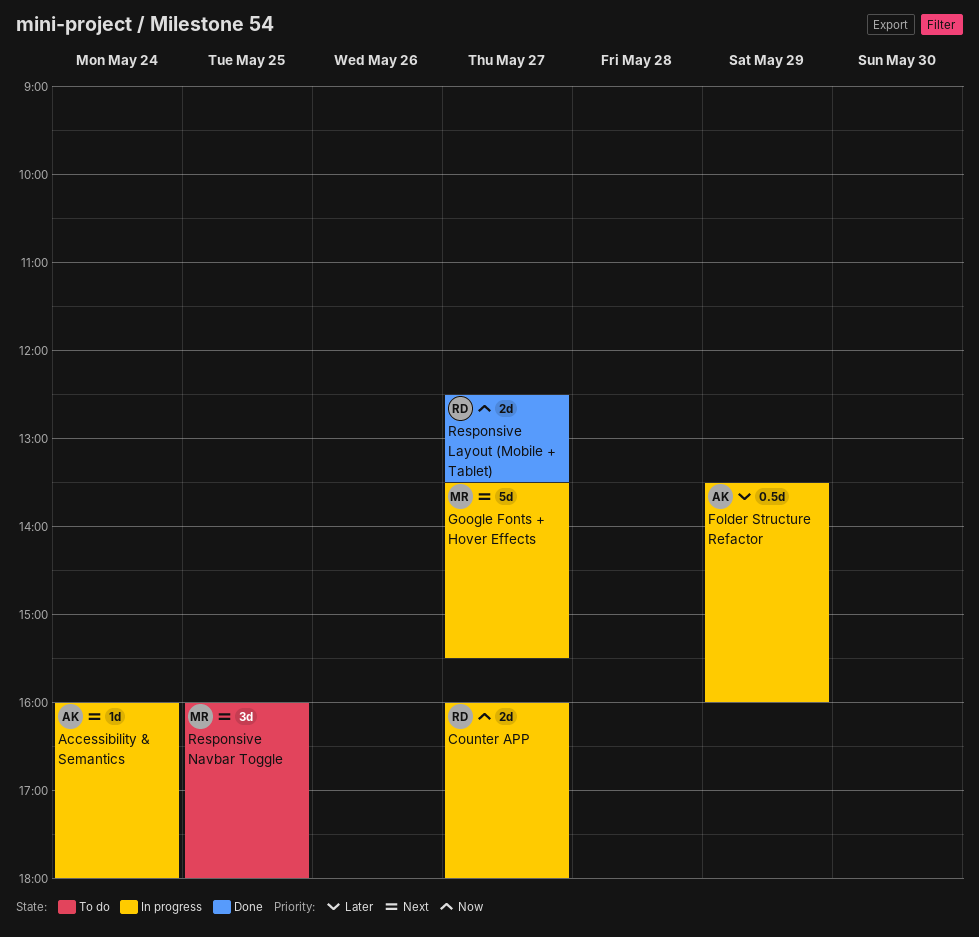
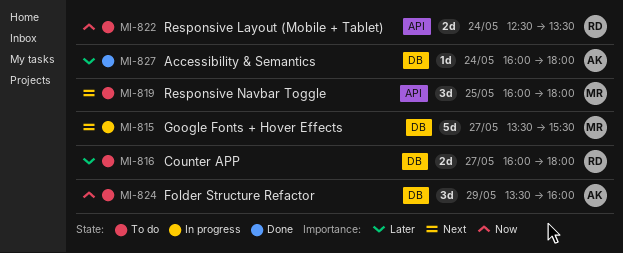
Accessibility & Semantics, status: In progress -> Done
Accessibility & Semantics, priority: Next -> Later
Counter APP, status: In progress -> To do
Counter APP, priority: Now -> Later
Folder Structure Refactor, status: In progress -> To do
Folder Structure Refactor, priority: Later -> Now
Folder Structure Refactor, estimate: 0.5d -> 3d
Responsive Layout (Mobile + Tablet), status: Done -> To do
Responsive Layout (Mobile + Tablet), day: May 27 -> May 24

